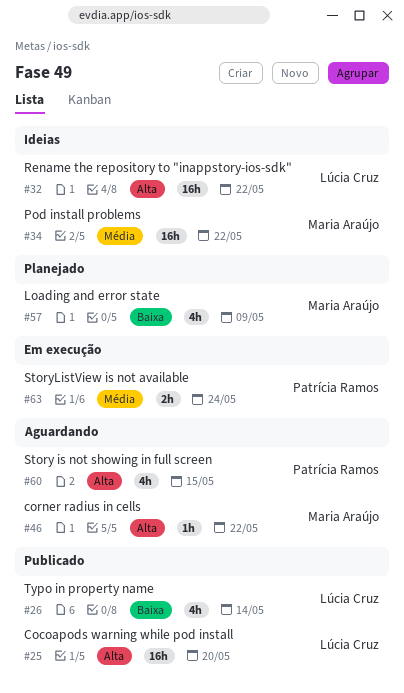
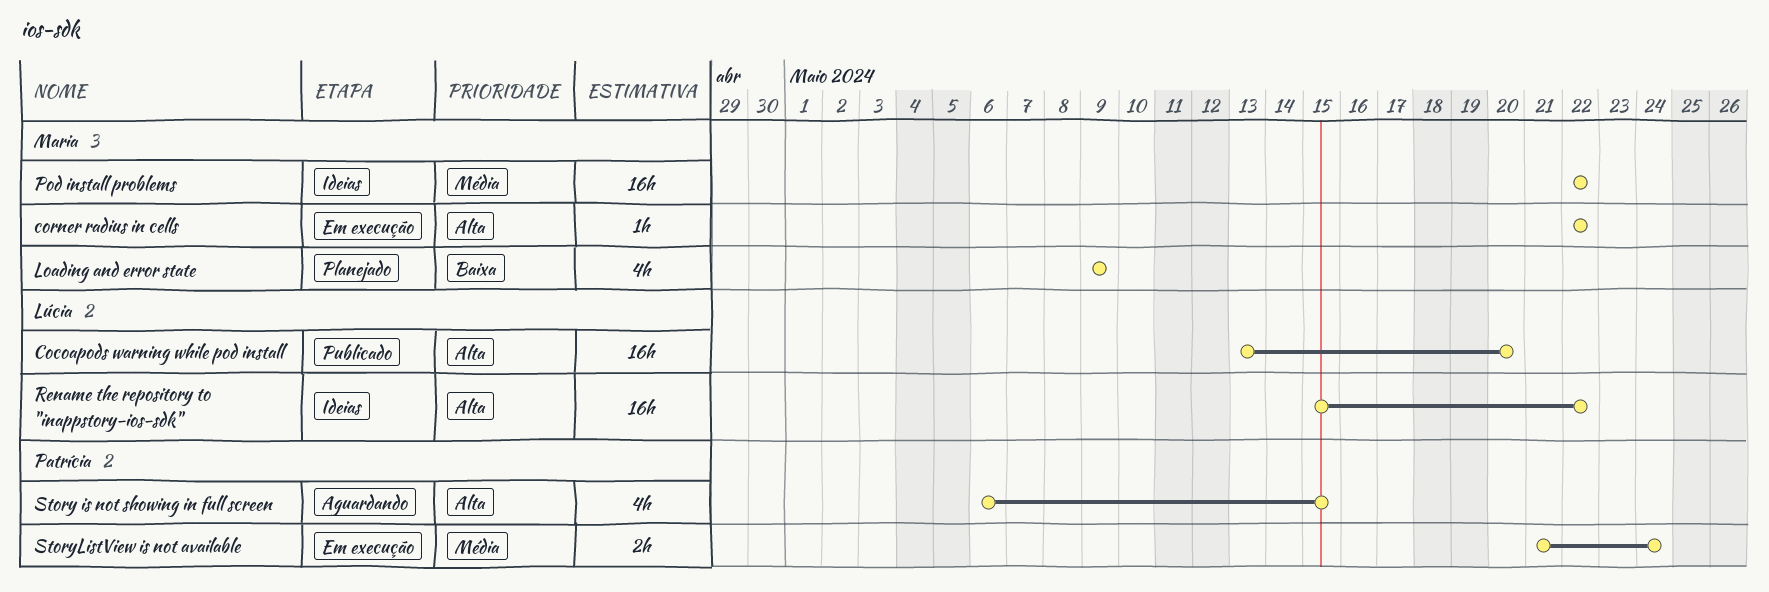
corner radius in cells, status: Aguardando -> Em execução
Typo in property name: present -> none

